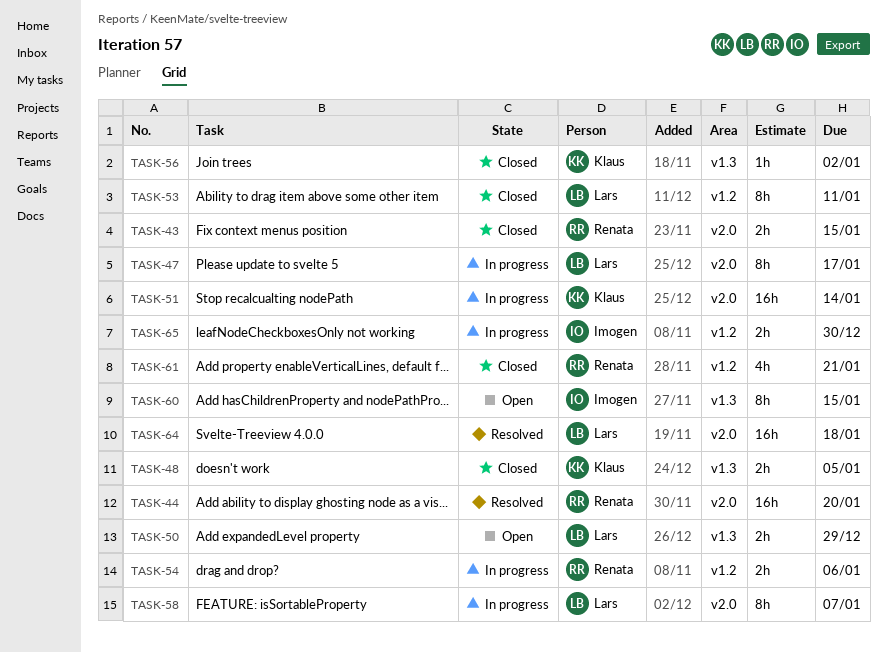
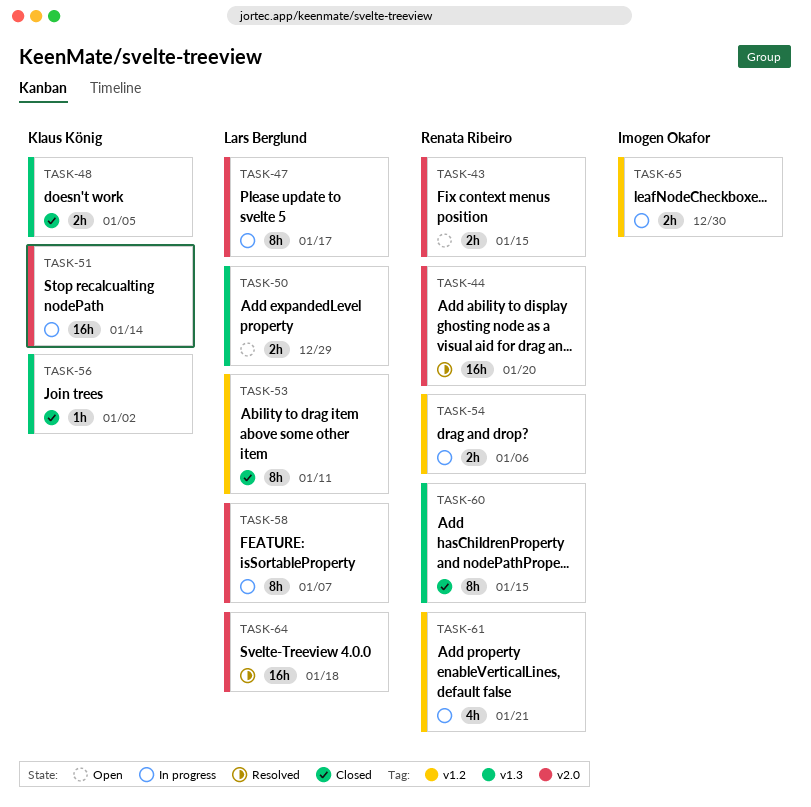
TASK-43, status: Closed -> Open
TASK-60, status: Open -> Closed
TASK-60, owner: Imogen Okafor -> Renata Ribeiro
TASK-61, status: Closed -> In progress

